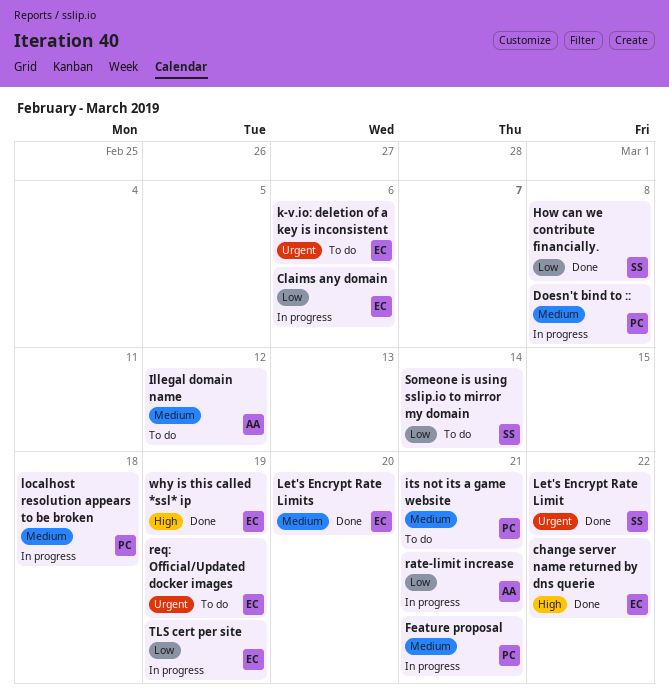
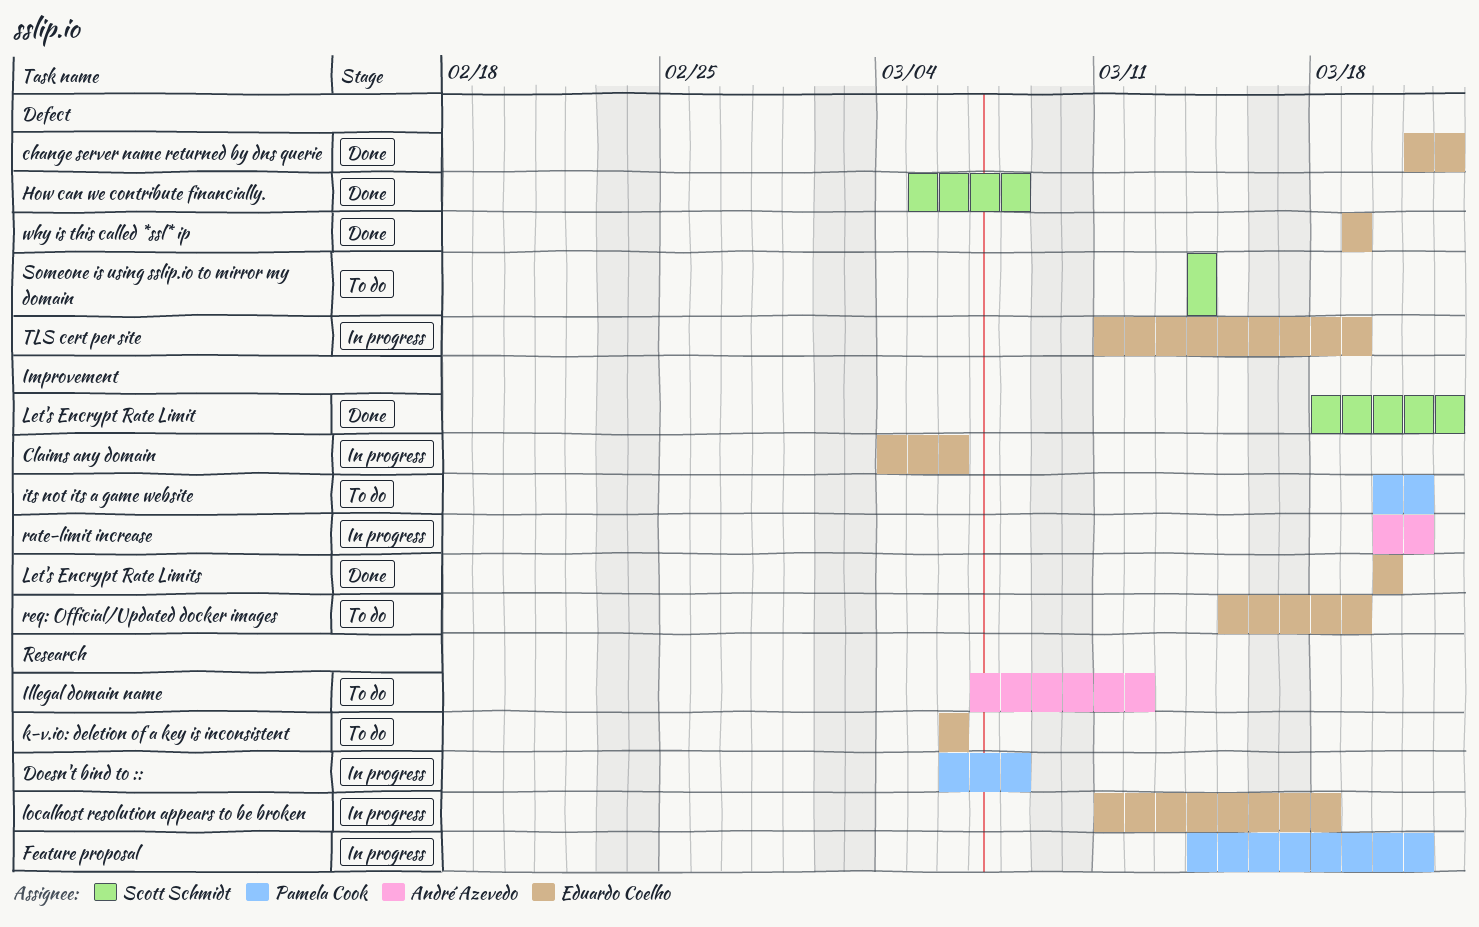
localhost resolution appears to be broken, owner: Pamela Cook -> Eduardo Coelho

